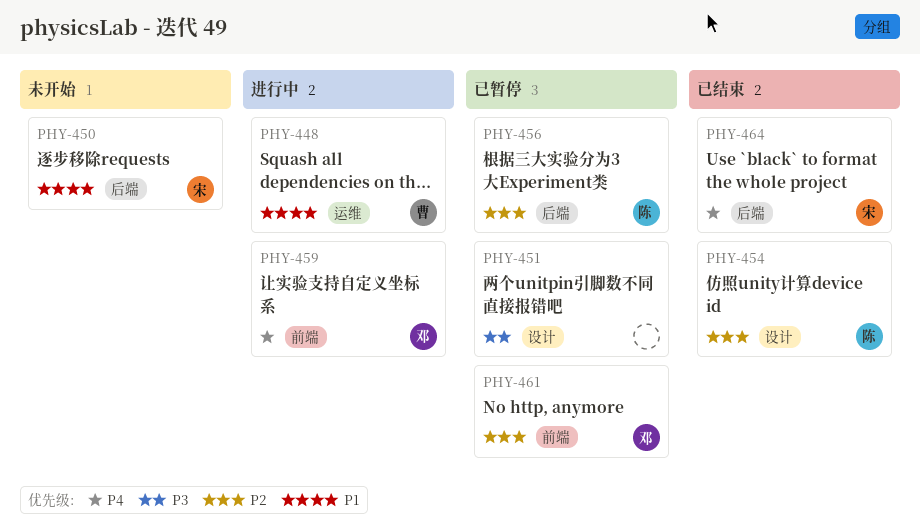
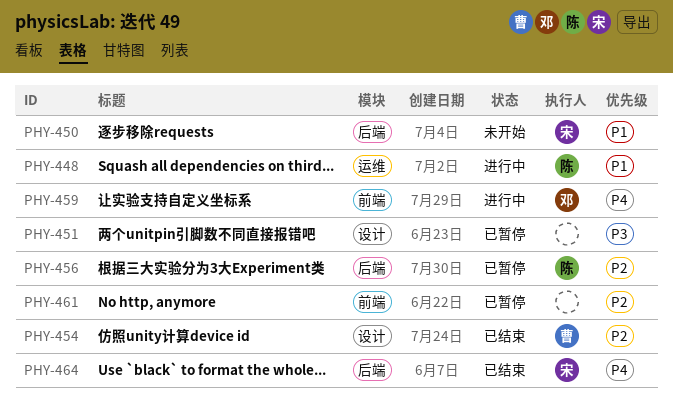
PHY-448, owner: 曹 -> 陈
PHY-454, owner: 陈 -> 曹
PHY-461, owner: 邓 -> none

